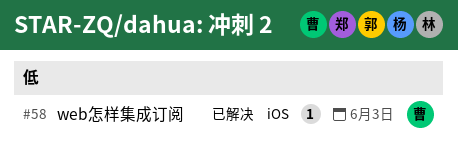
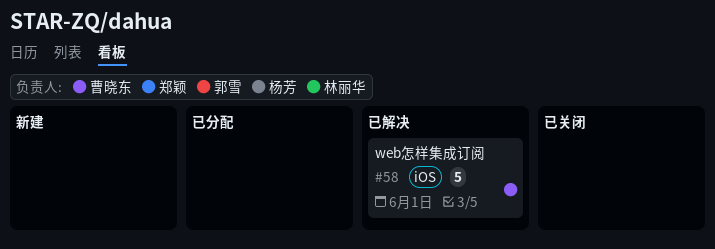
#58, estimate: 1 -> 5
#58, due: Jun 3 -> Jun 1

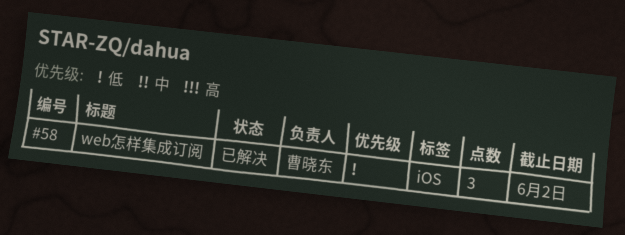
#58, estimate: 5 -> 3
#58, due: Jun 1 -> Jun 2

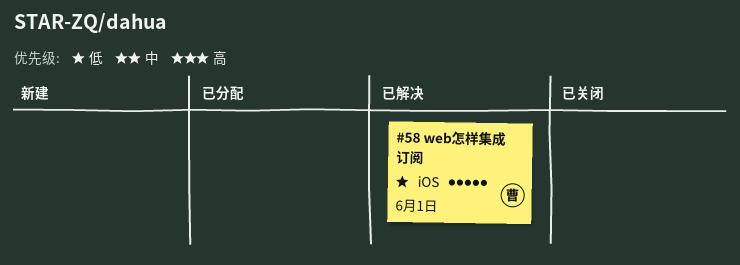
#58, estimate: 3 -> 5
#58, due: Jun 2 -> Jun 1

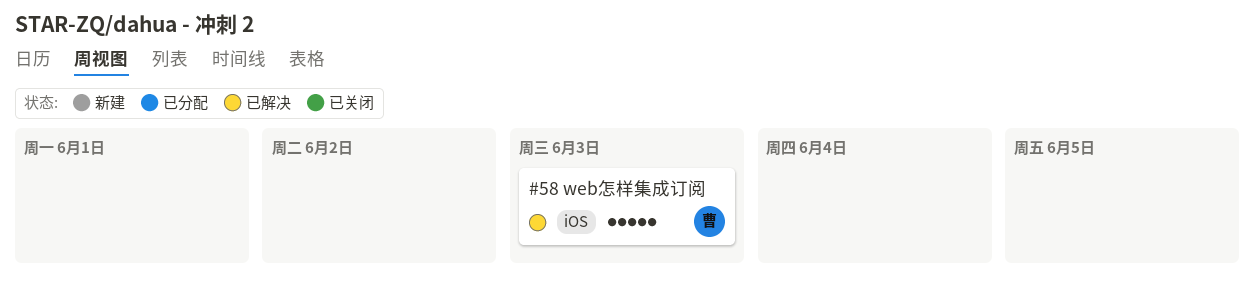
#58, due: Jun 1 -> Jun 3

